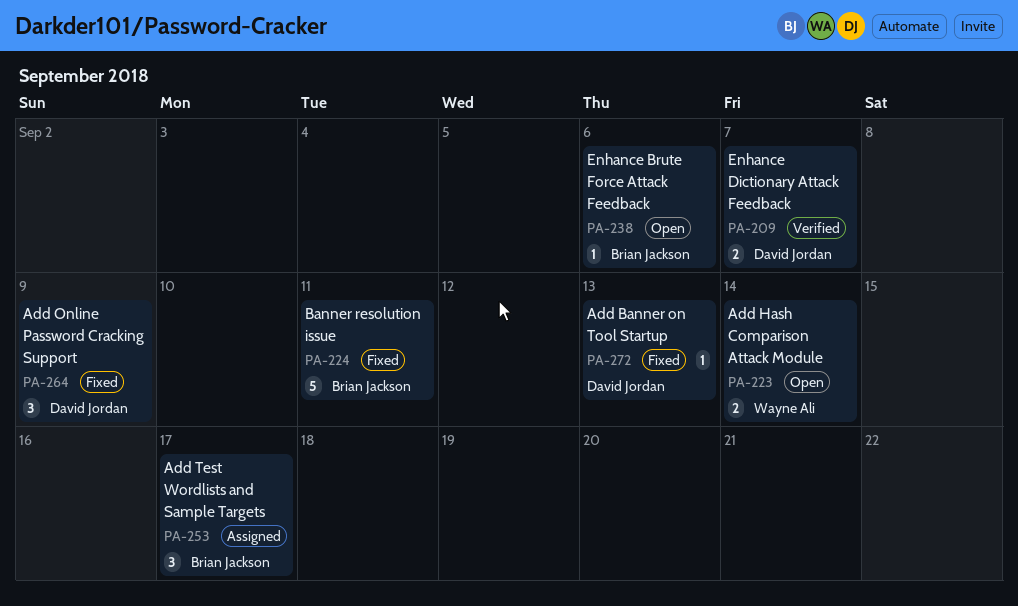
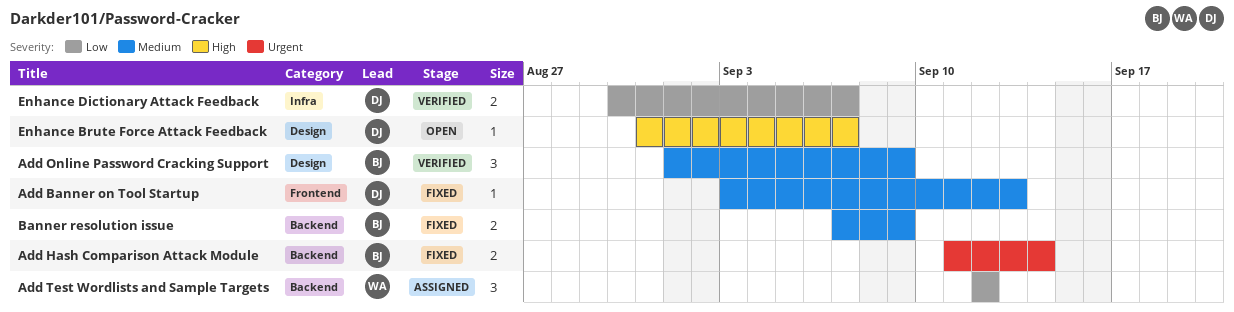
Add Hash Comparison Attack Module, status: Open -> Fixed
Add Hash Comparison Attack Module, owner: Wayne Ali -> Brian Jackson
Add Online Password Cracking Support, status: Fixed -> Verified
Add Online Password Cracking Support, owner: David Jordan -> Brian Jackson
Add Test Wordlists and Sample Targets, owner: Brian Jackson -> Wayne Ali
Add Test Wordlists and Sample Targets, due: Sep 17 -> Sep 12
Banner resolution issue, estimate: 5 -> 2
Banner resolution issue, due: Sep 11 -> Sep 9
Enhance Brute Force Attack Feedback, owner: Brian Jackson -> David Jordan
Enhance Brute Force Attack Feedback, due: Sep 6 -> Sep 7

